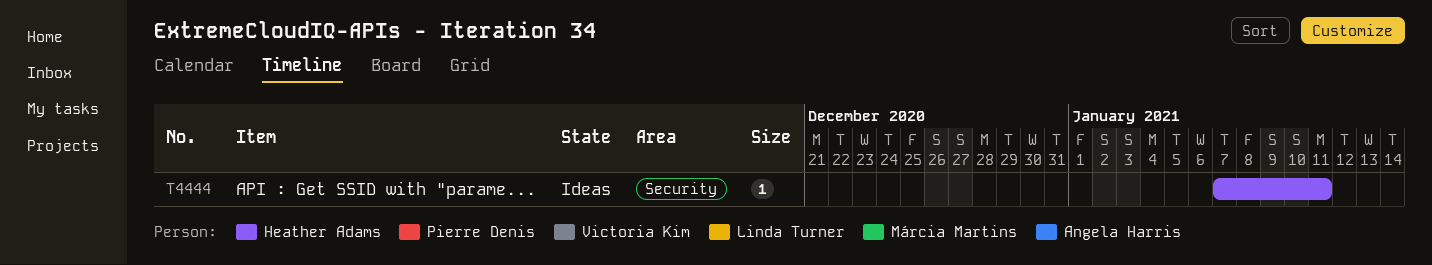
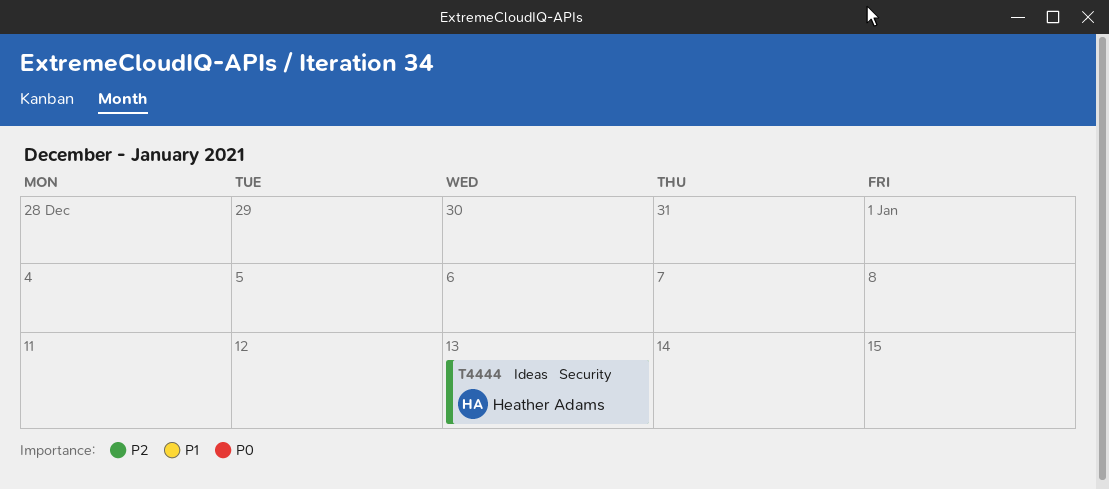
T4444, due: Jan 11 -> Jan 13

